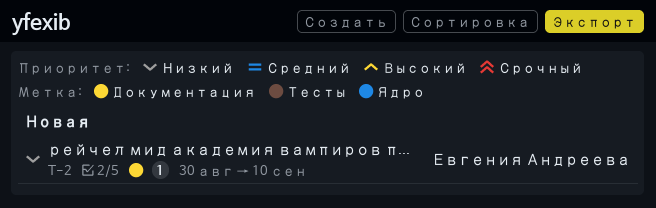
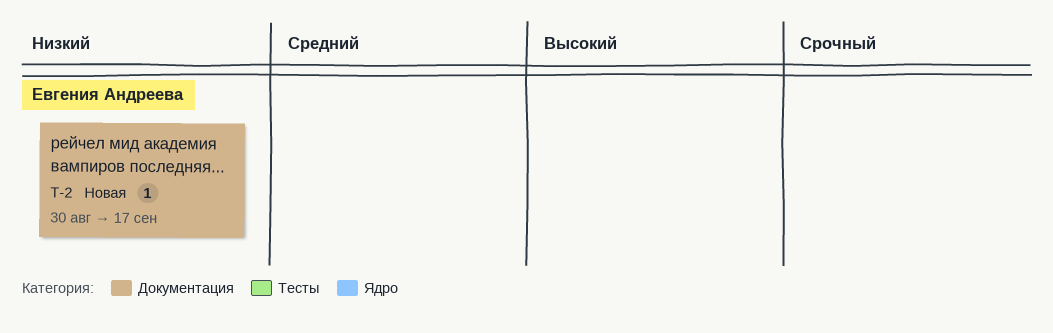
T-2, due: Sep 10 -> Sep 17

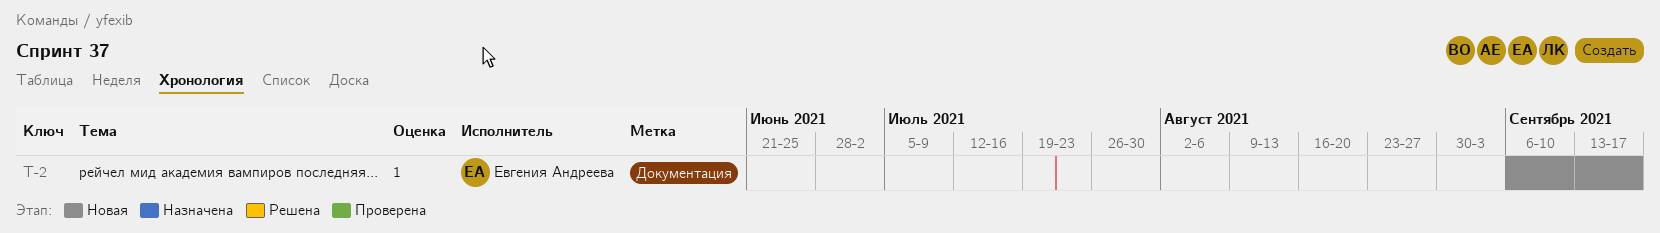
T-2, start: Aug 30 -> Sep 6

